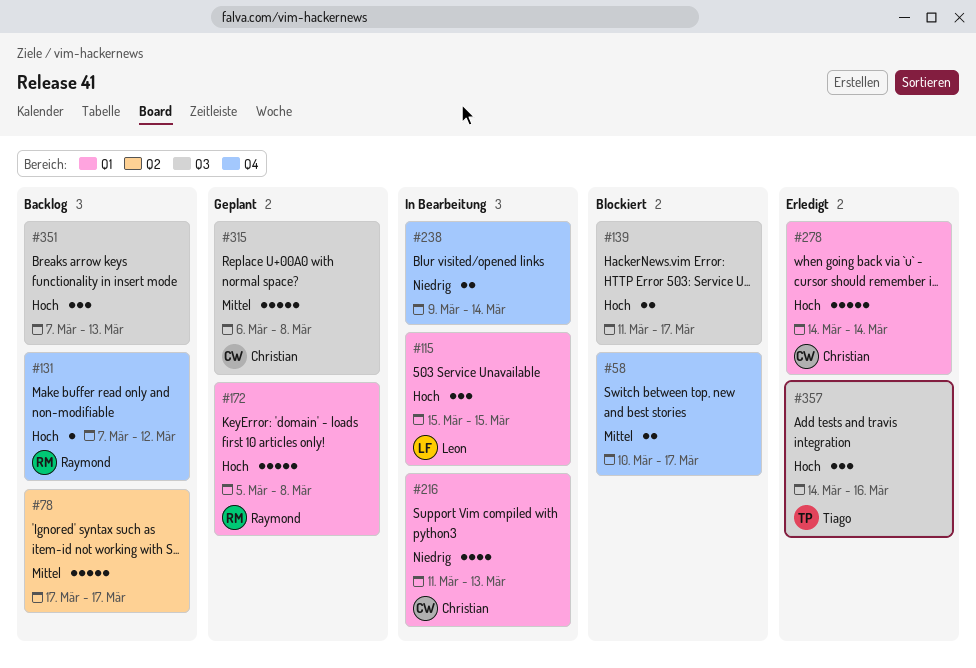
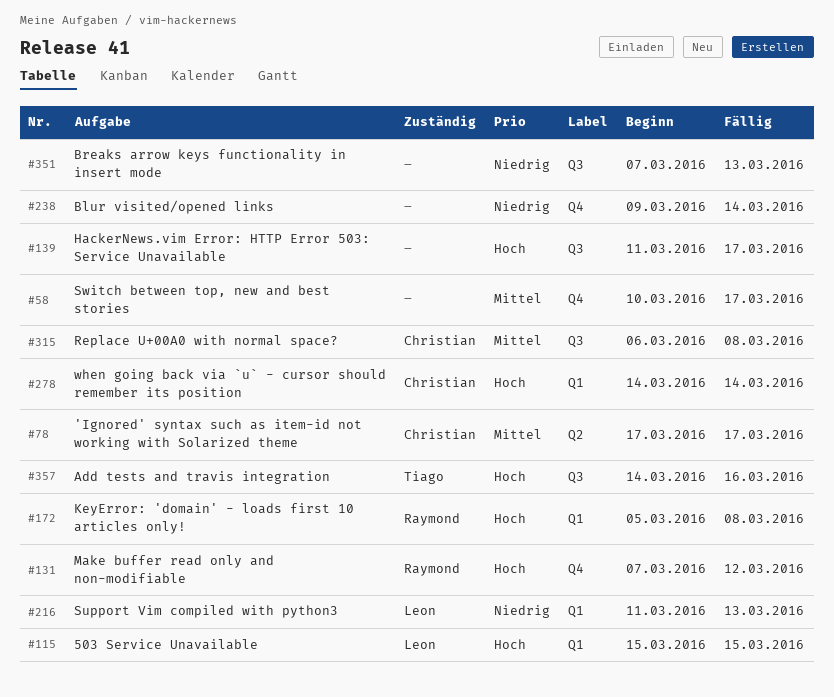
#78, owner: none -> Christian
#216, owner: Christian -> Leon
#351, priority: Hoch -> Niedrig

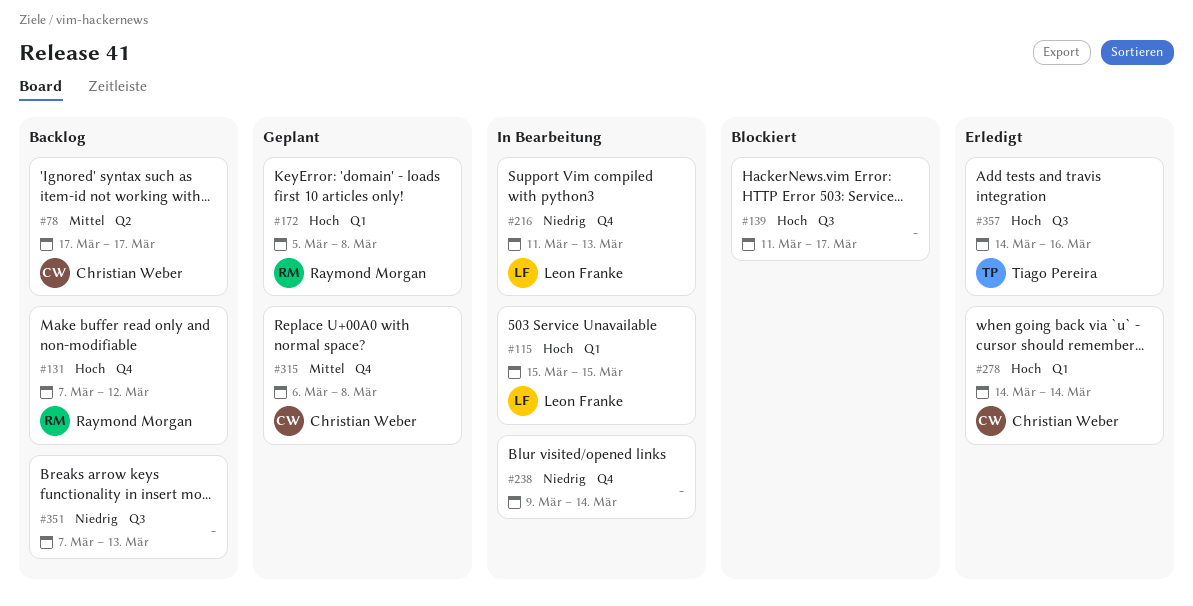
#58: present -> none
#216, label: Q1 -> Q4
#315, label: Q3 -> Q4

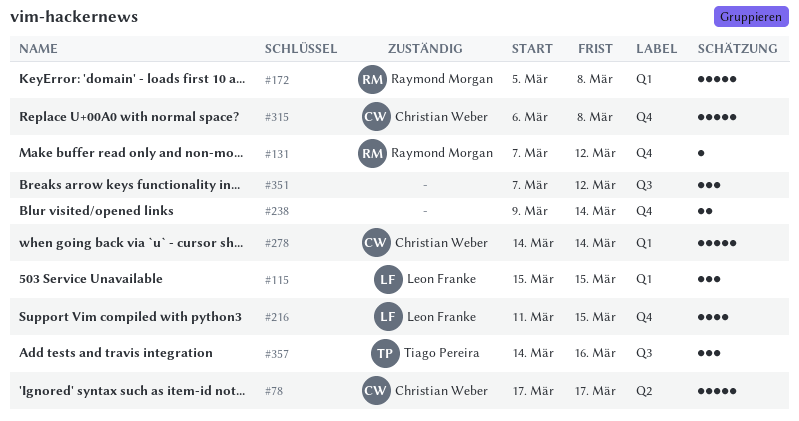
#139: present -> none
#216, due: Mar 13 -> Mar 15
#351, due: Mar 13 -> Mar 12

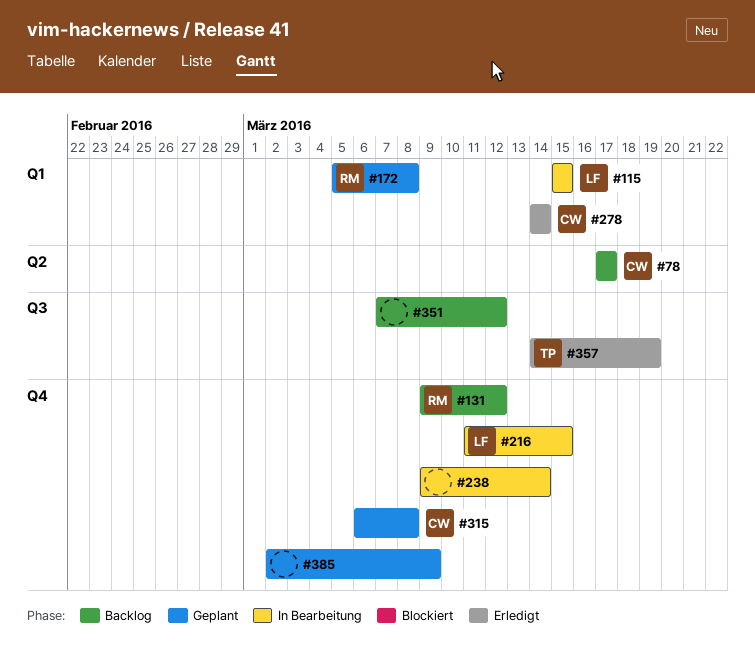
#131, start: Mar 7 -> Mar 9
#357, due: Mar 16 -> Mar 19
#385: none -> present

